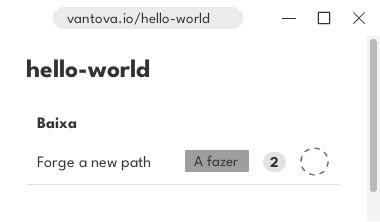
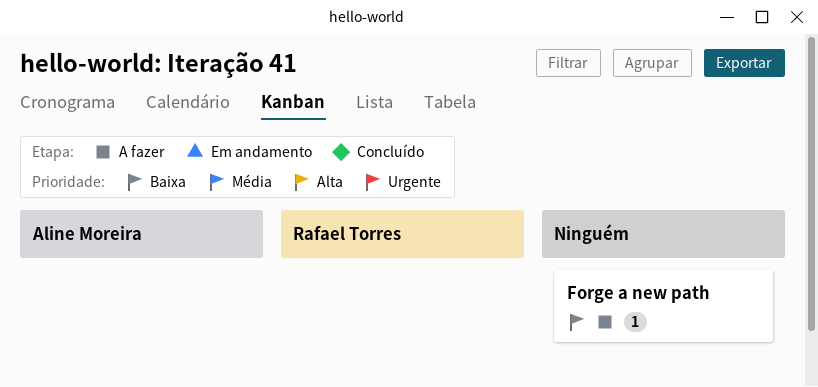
Forge a new path, estimate: 2 -> 1

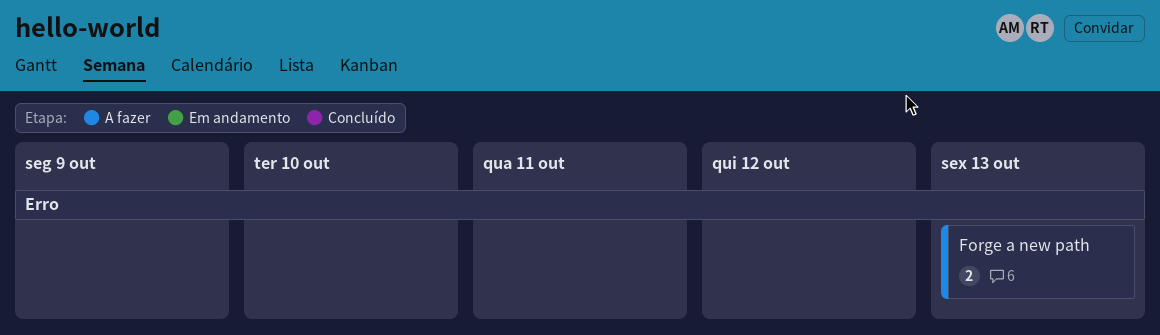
Forge a new path, estimate: 1 -> 2

